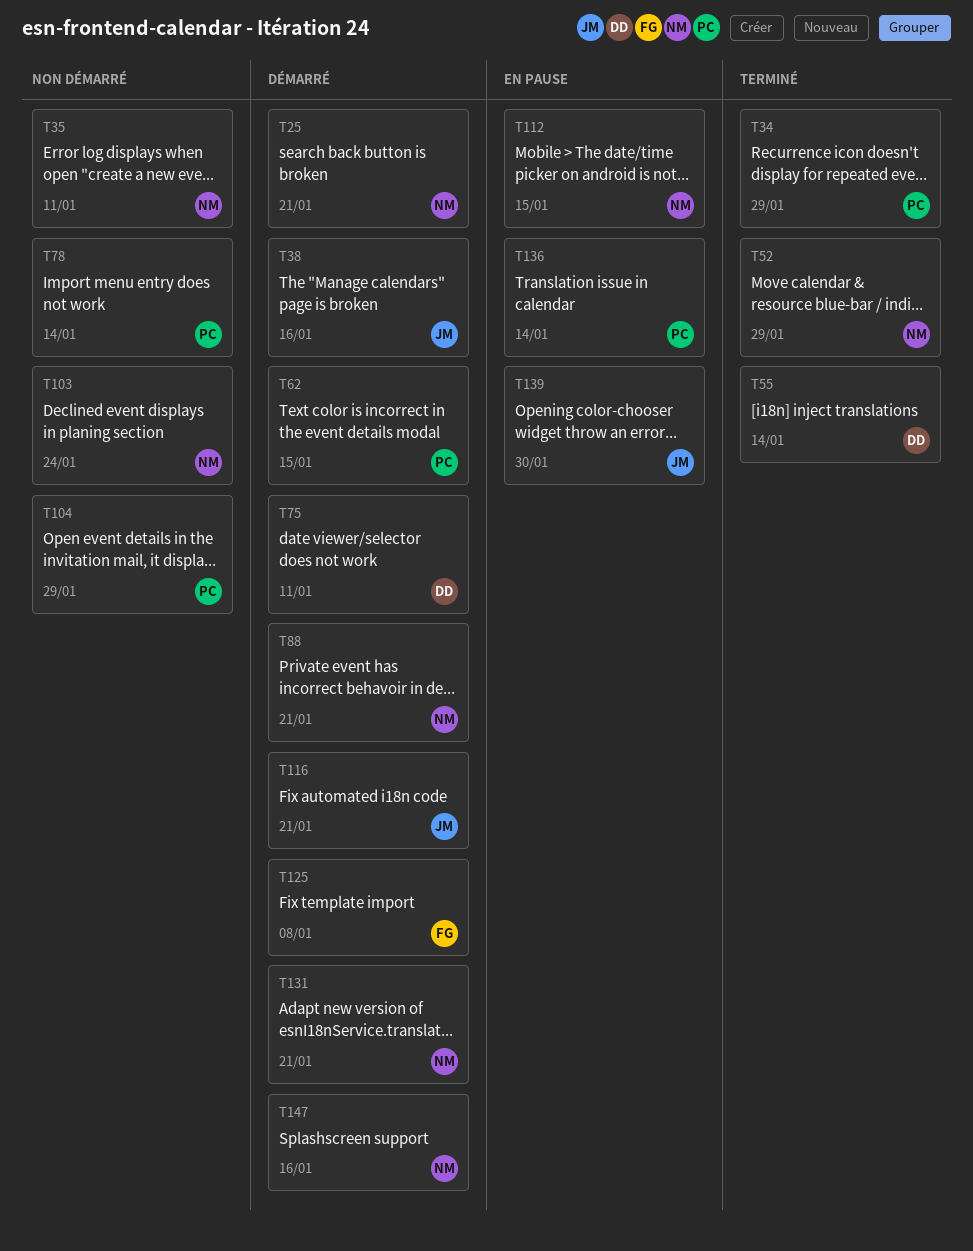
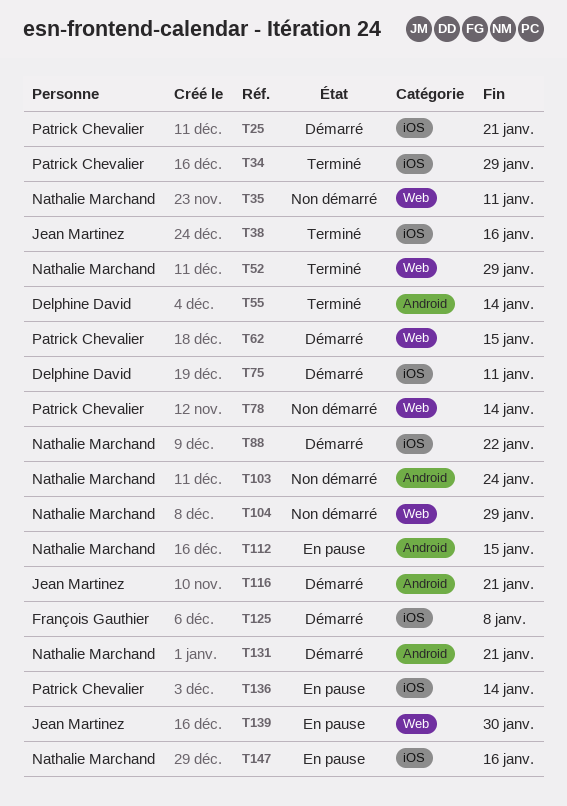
T25, owner: Nathalie Marchand -> Patrick Chevalier
T38, status: Démarré -> Terminé
T88, due: Jan 21 -> Jan 22
T104, owner: Patrick Chevalier -> Nathalie Marchand
T147, status: Démarré -> En pause

